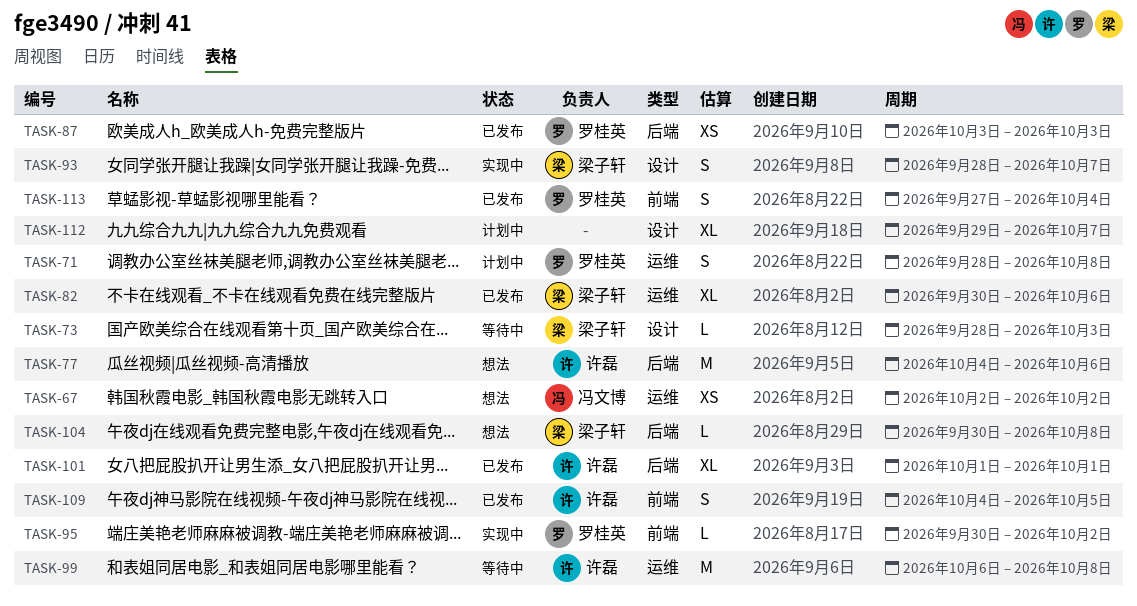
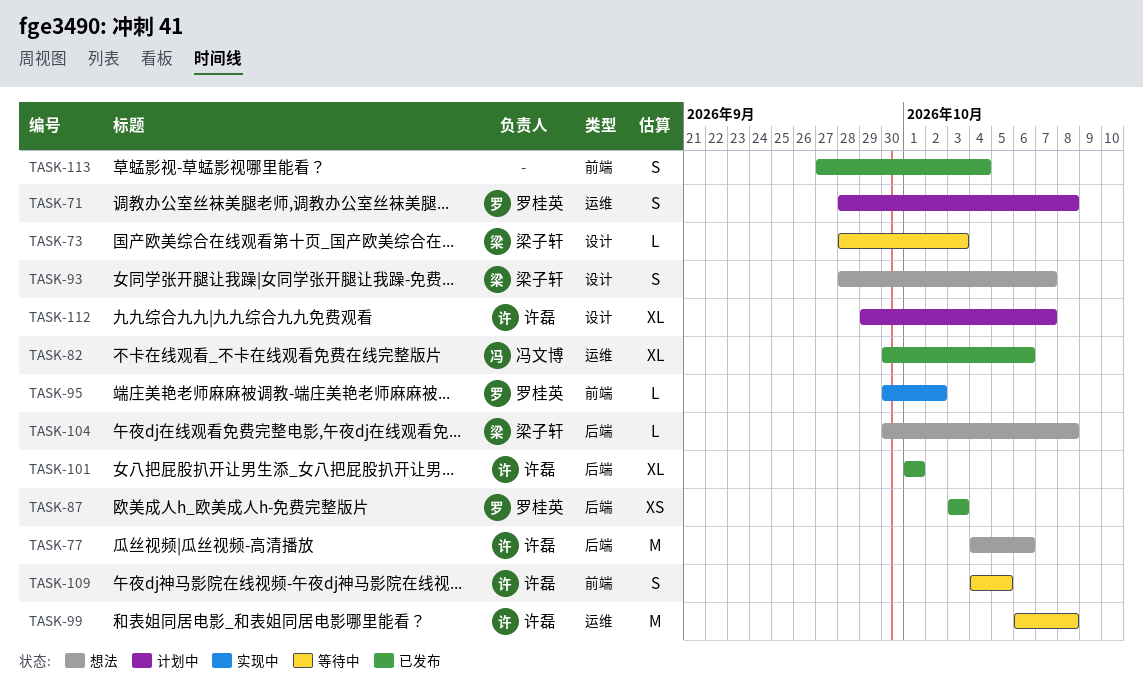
TASK-67: present -> none
TASK-82, owner: 梁子轩 -> 冯文博
TASK-93, status: 实现中 -> 想法
TASK-109, status: 已发布 -> 等待中
TASK-112, owner: none -> 许磊
TASK-113, owner: 罗桂英 -> none

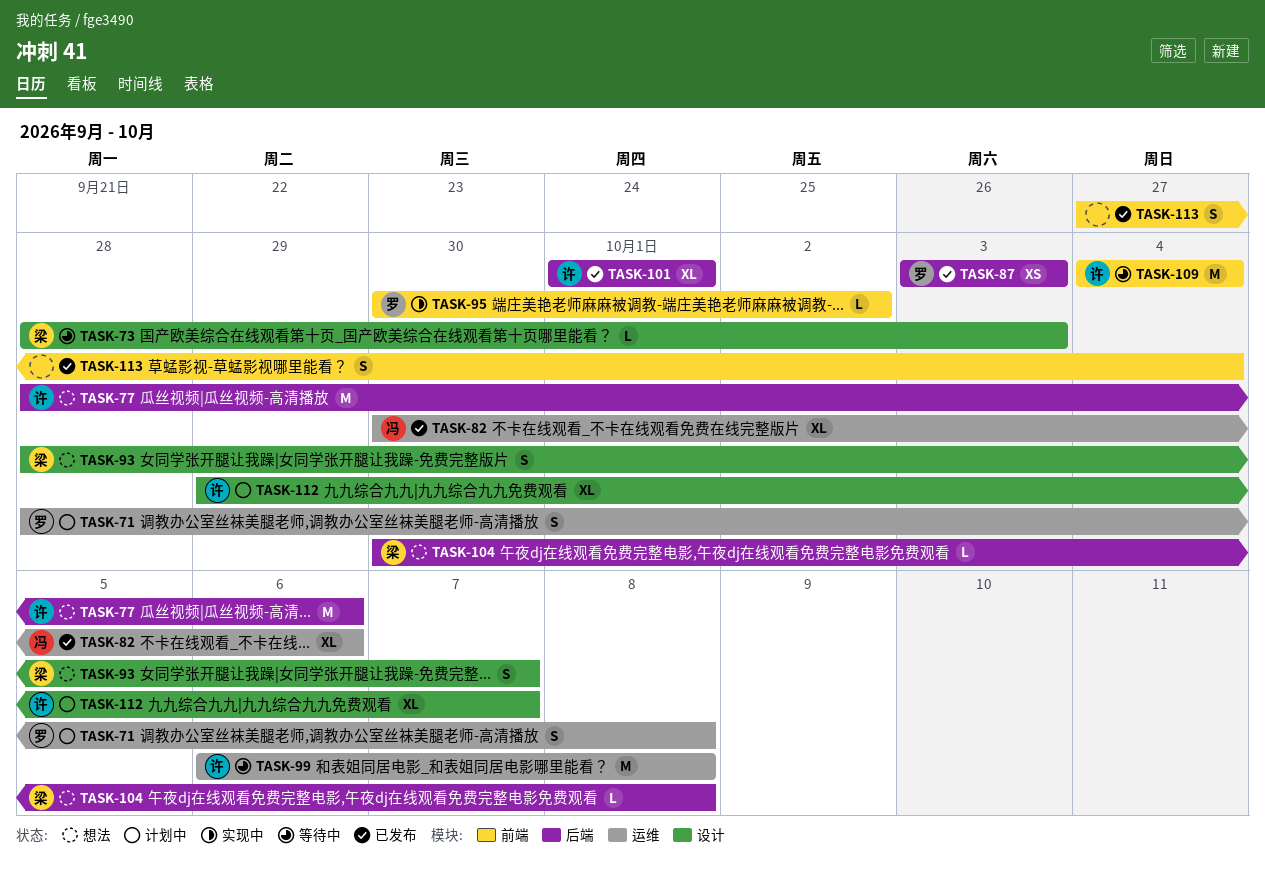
TASK-77, start: Oct 4 -> Sep 28
TASK-109, estimate: S -> M
TASK-109, due: Oct 5 -> Oct 4

